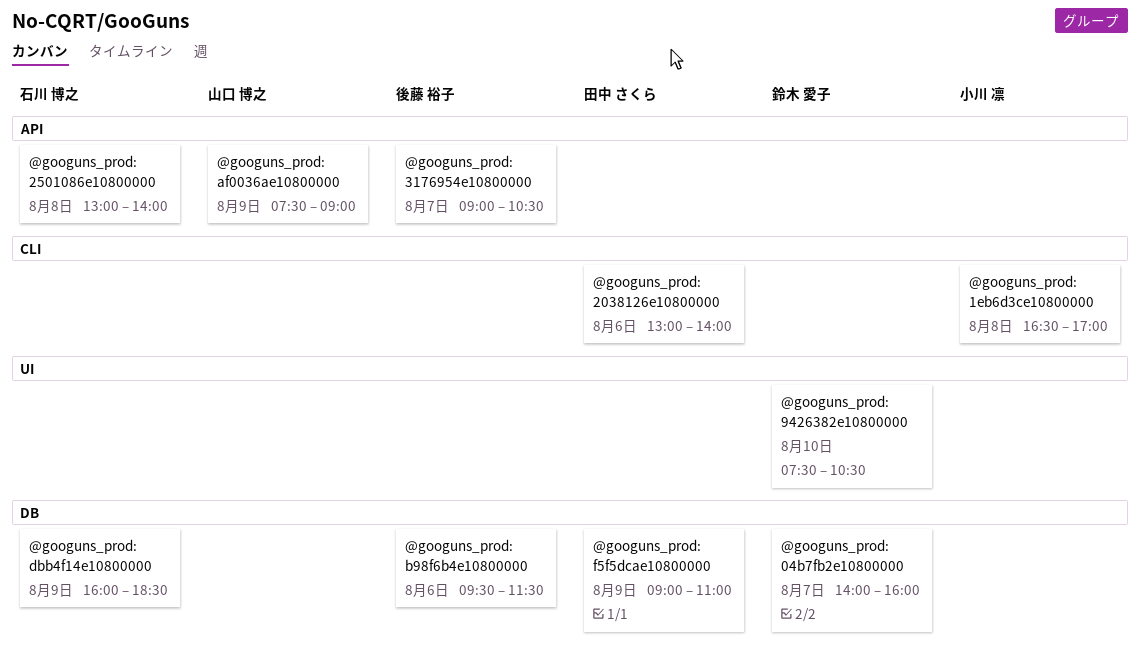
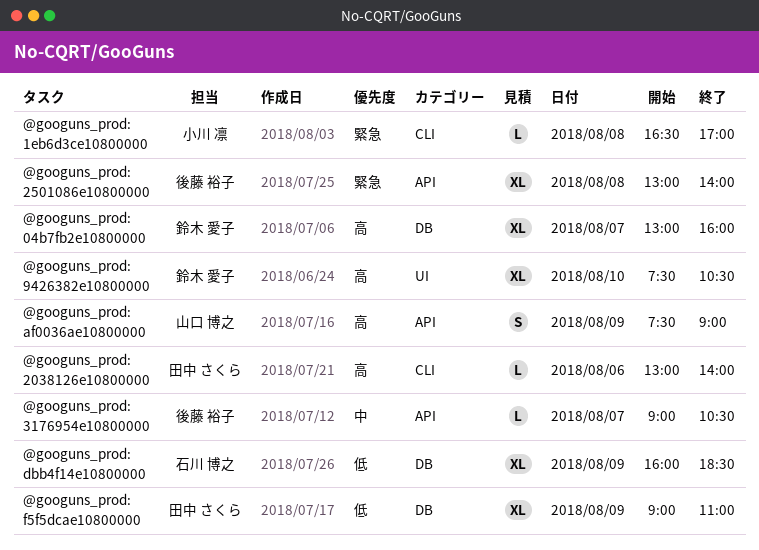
@googuns_prod: 04b7fb2e10800000, begins: 14:00 -> 13:00
@googuns_prod: 2501086e10800000, owner: 石川 博之 -> 後藤 裕子
@googuns_prod: b98f6b4e10800000: present -> none

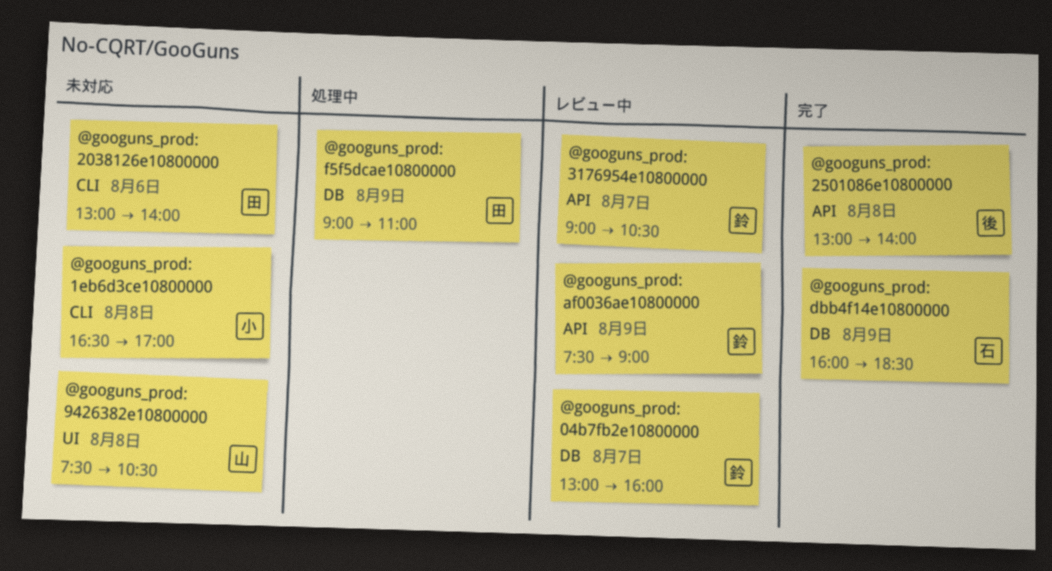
@googuns_prod: 3176954e10800000, owner: 後藤 裕子 -> 鈴木 愛子
@googuns_prod: 9426382e10800000, owner: 鈴木 愛子 -> 山口 博之
@googuns_prod: 9426382e10800000, day: Aug 10 -> Aug 8
@googuns_prod: af0036ae10800000, owner: 山口 博之 -> 鈴木 愛子

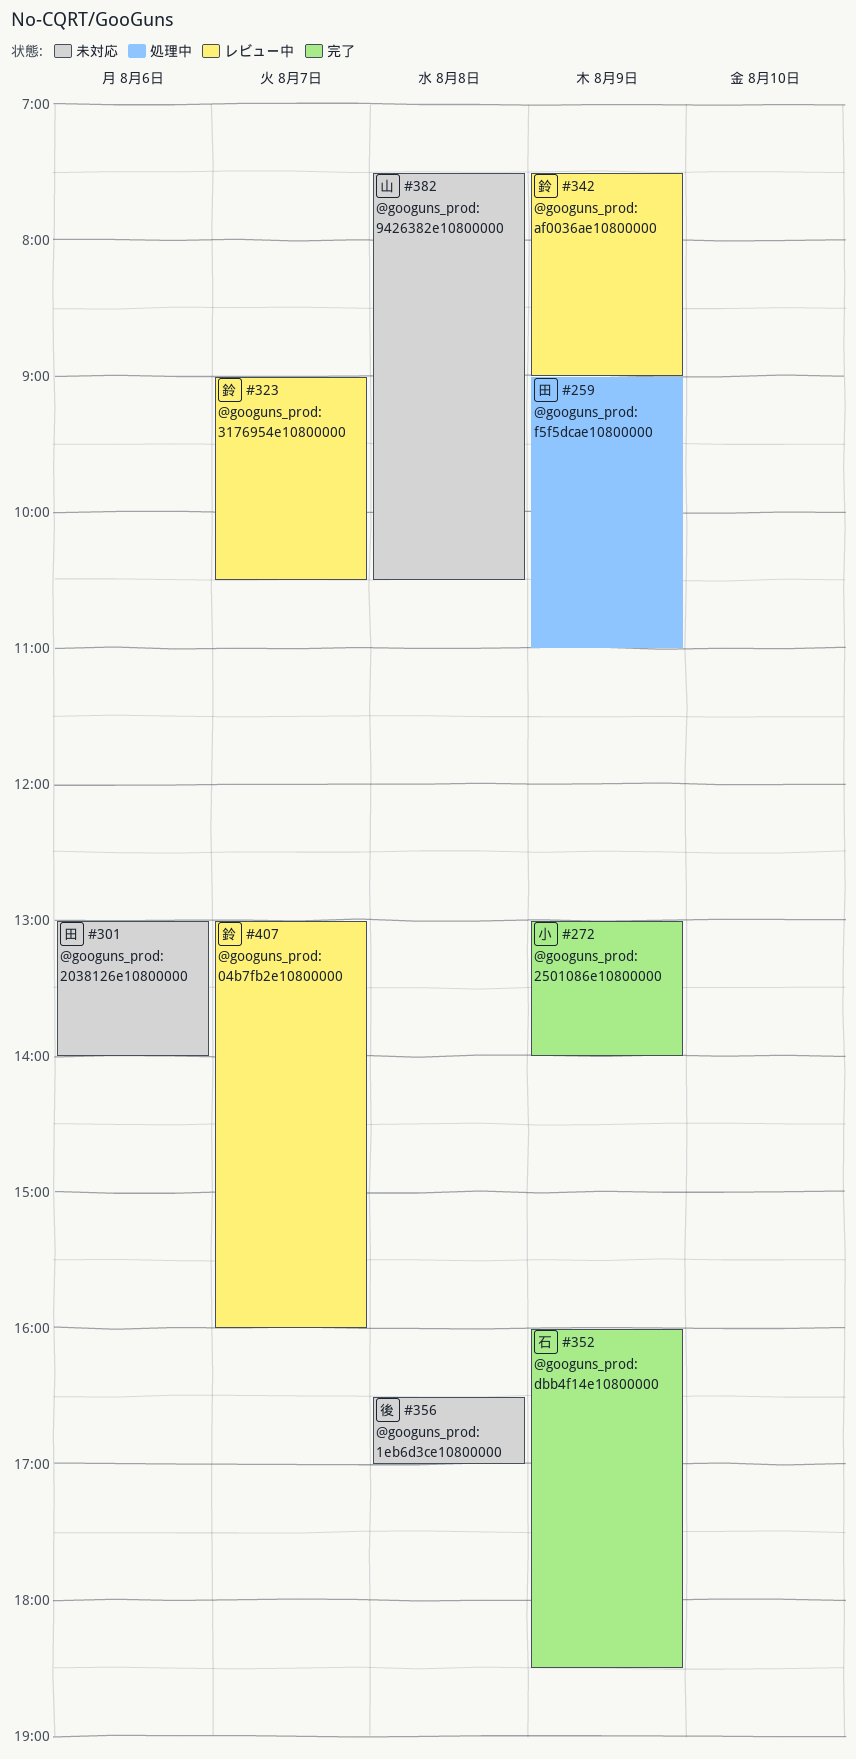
@googuns_prod: 1eb6d3ce10800000, owner: 小 -> 後
@googuns_prod: 2501086e10800000, owner: 後 -> 小
@googuns_prod: 2501086e10800000, day: Aug 8 -> Aug 9

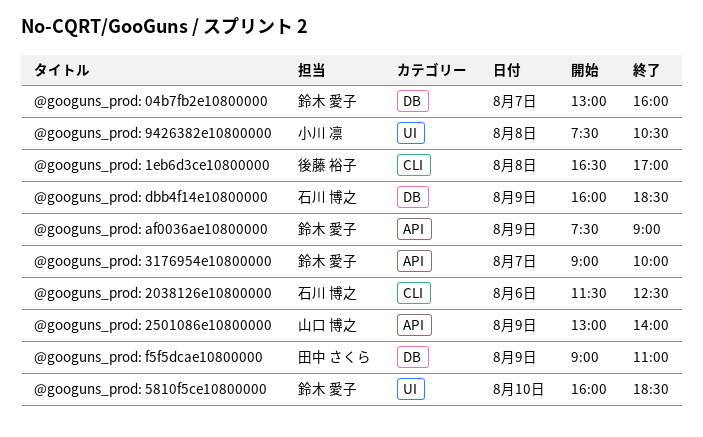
@googuns_prod: 2038126e10800000, owner: 田中 さくら -> 石川 博之
@googuns_prod: 2038126e10800000, begins: 13:00 -> 11:30
@googuns_prod: 2038126e10800000, ends: 14:00 -> 12:30
@googuns_prod: 2501086e10800000, owner: 小川 凛 -> 山口 博之
@googuns_prod: 3176954e10800000, ends: 10:30 -> 10:00
@googuns_prod: 5810f5ce10800000: none -> present
@googuns_prod: 9426382e10800000, owner: 山口 博之 -> 小川 凛

